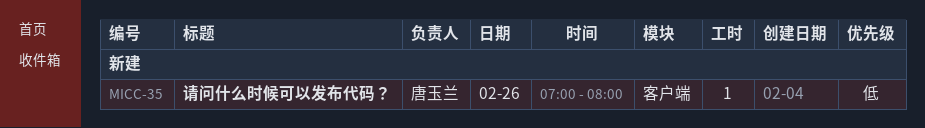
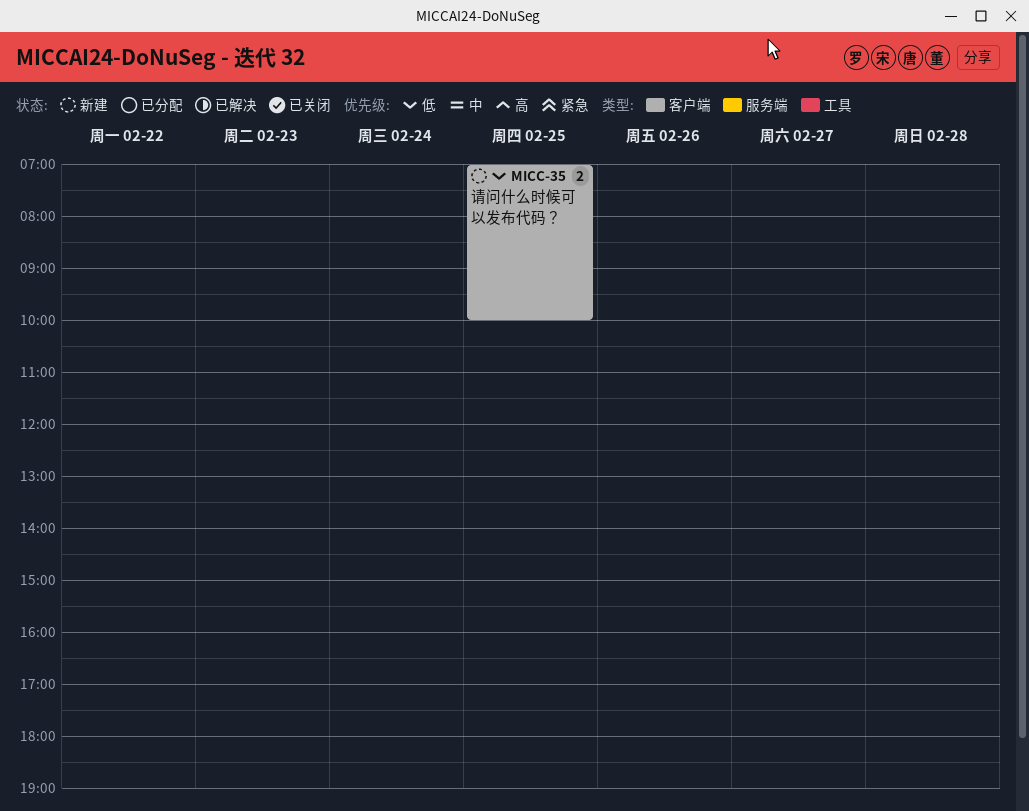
MICC-35, estimate: 1 -> 2
MICC-35, day: Feb 26 -> Feb 25
MICC-35, ends: 08:00 -> 10:00

